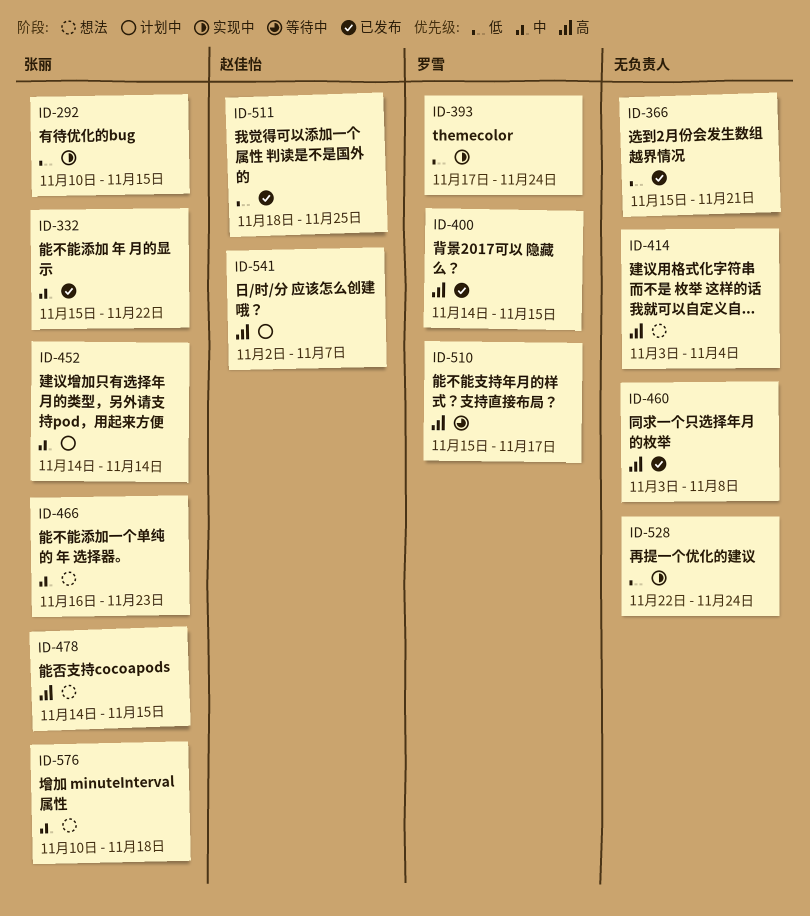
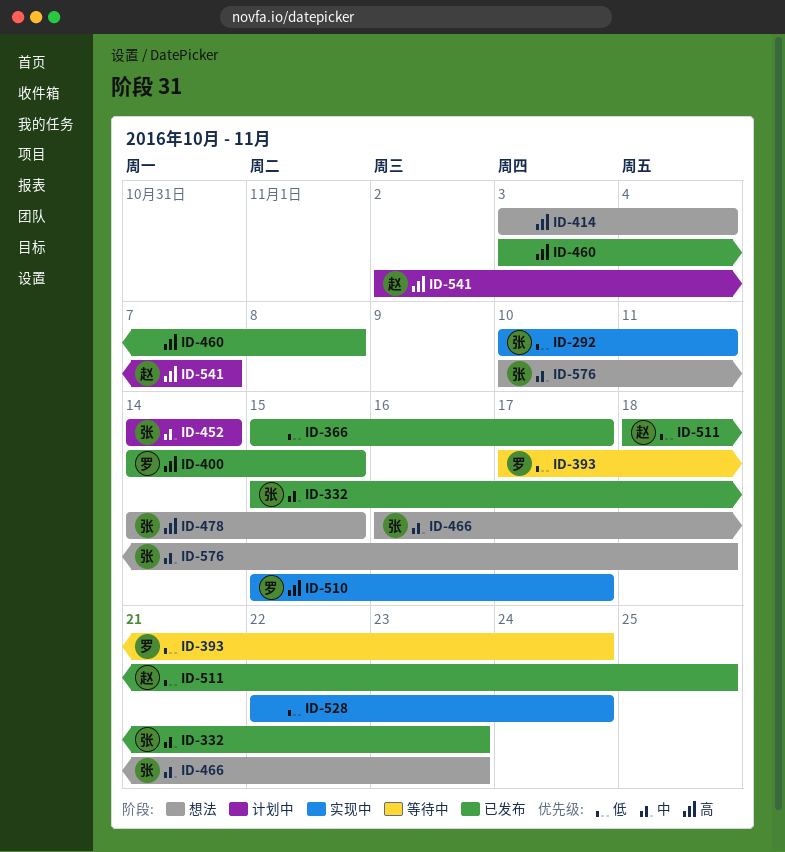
ID-292, due: Nov 15 -> Nov 11
ID-332, due: Nov 22 -> Nov 23
ID-366, due: Nov 21 -> Nov 17
ID-393, status: 实现中 -> 等待中
ID-510, status: 等待中 -> 实现中

